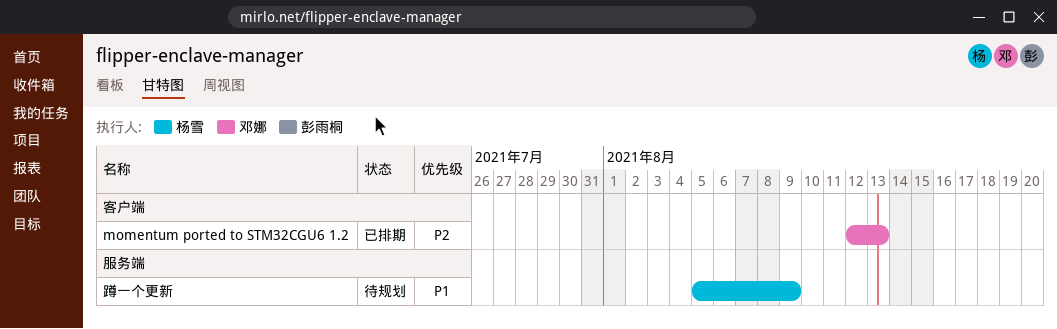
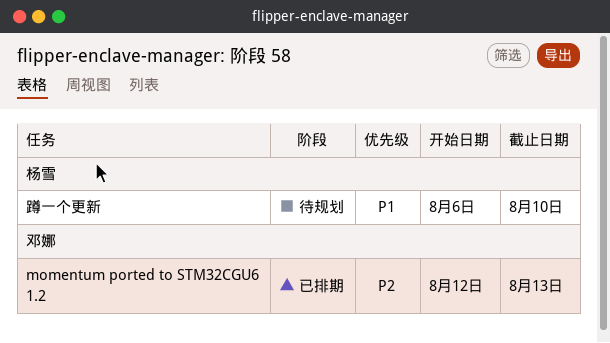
蹲一个更新, start: Aug 5 -> Aug 6
蹲一个更新, due: Aug 9 -> Aug 10

